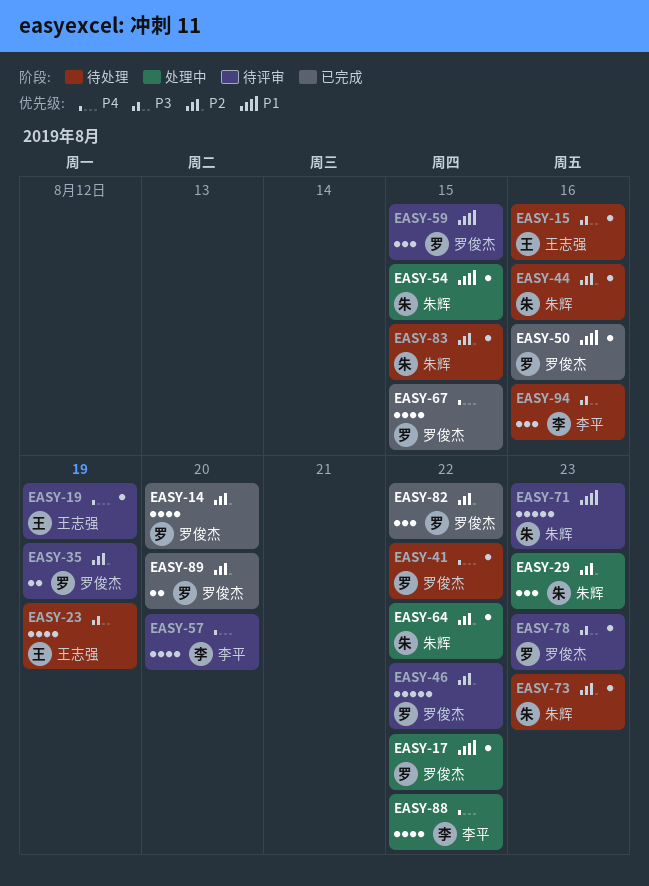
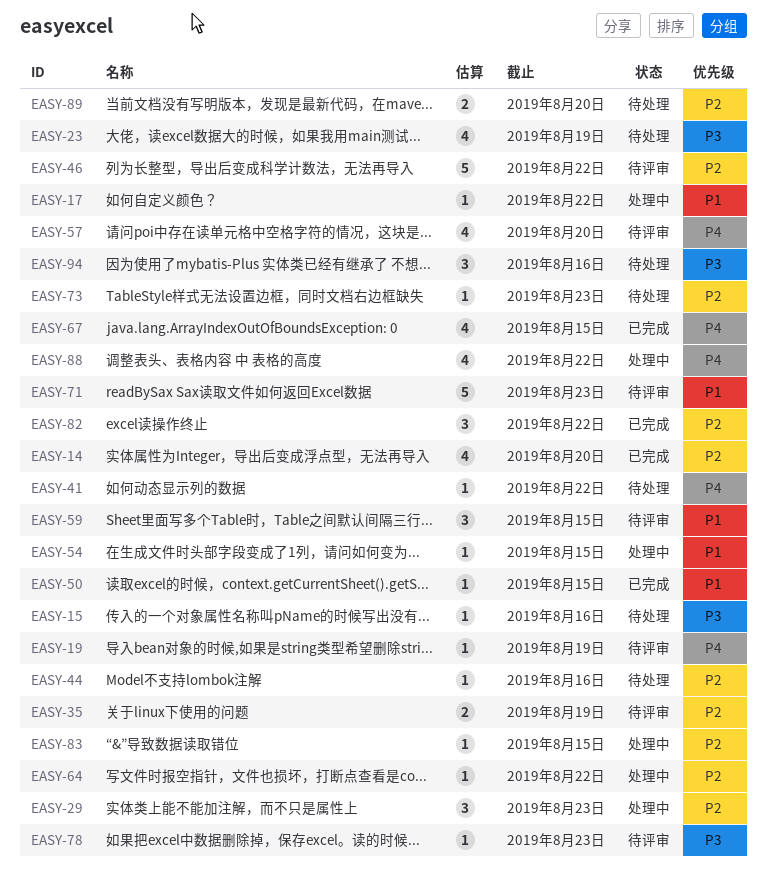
EASY-50, due: Aug 16 -> Aug 15
EASY-83, status: 待处理 -> 处理中
EASY-89, status: 已完成 -> 待处理

